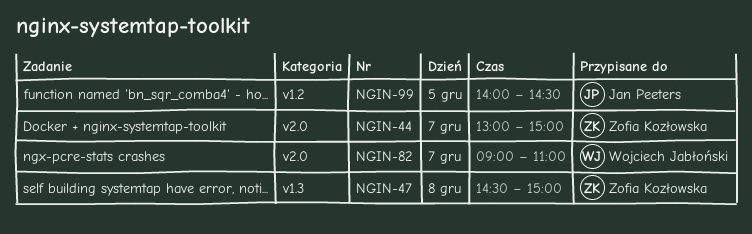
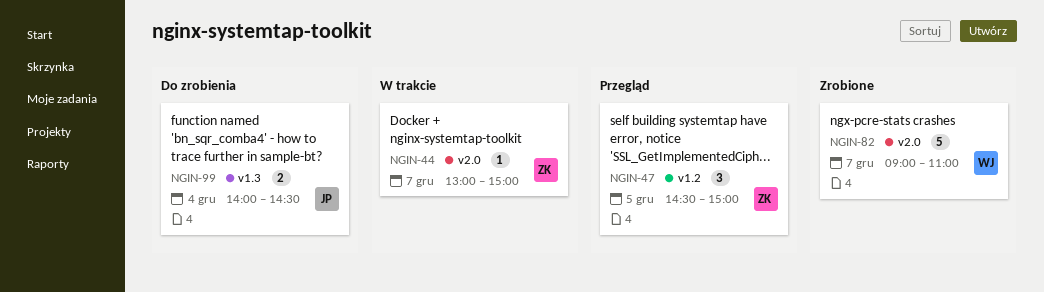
NGIN-47, label: v1.3 -> v1.2
NGIN-47, day: Dec 8 -> Dec 5
NGIN-99, label: v1.2 -> v1.3
NGIN-99, day: Dec 5 -> Dec 4

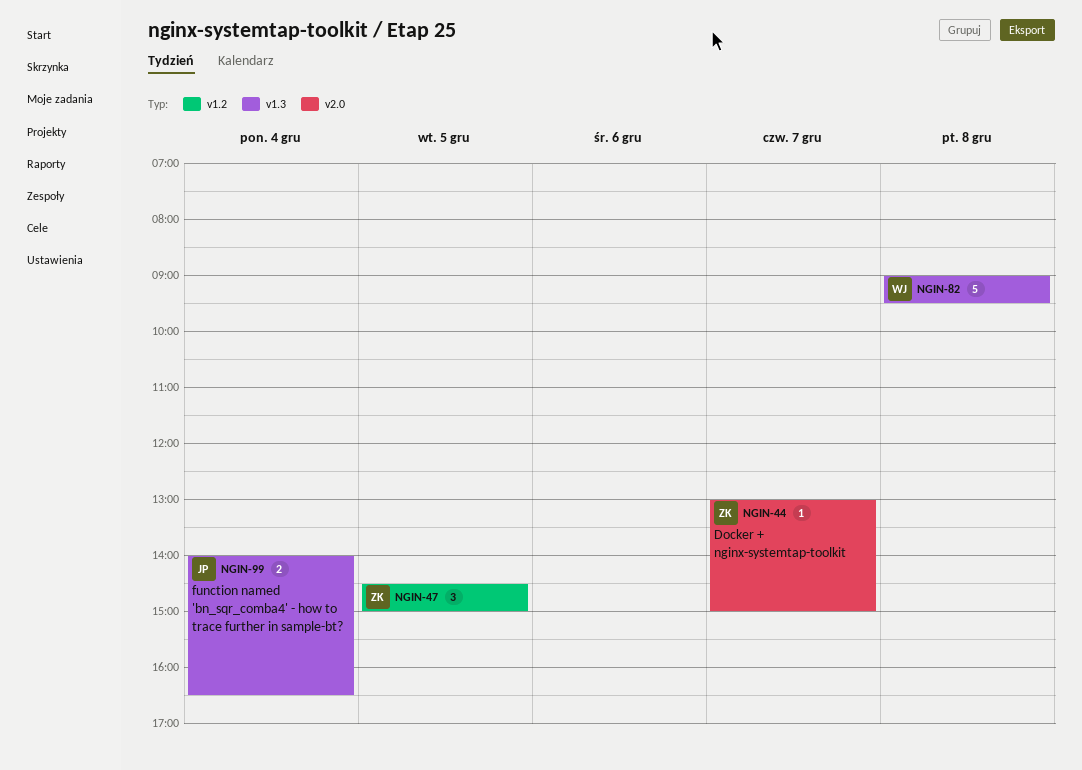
NGIN-82, label: v2.0 -> v1.3
NGIN-82, day: Dec 7 -> Dec 8
NGIN-82, ends: 11:00 -> 09:30
NGIN-99, ends: 14:30 -> 16:30

